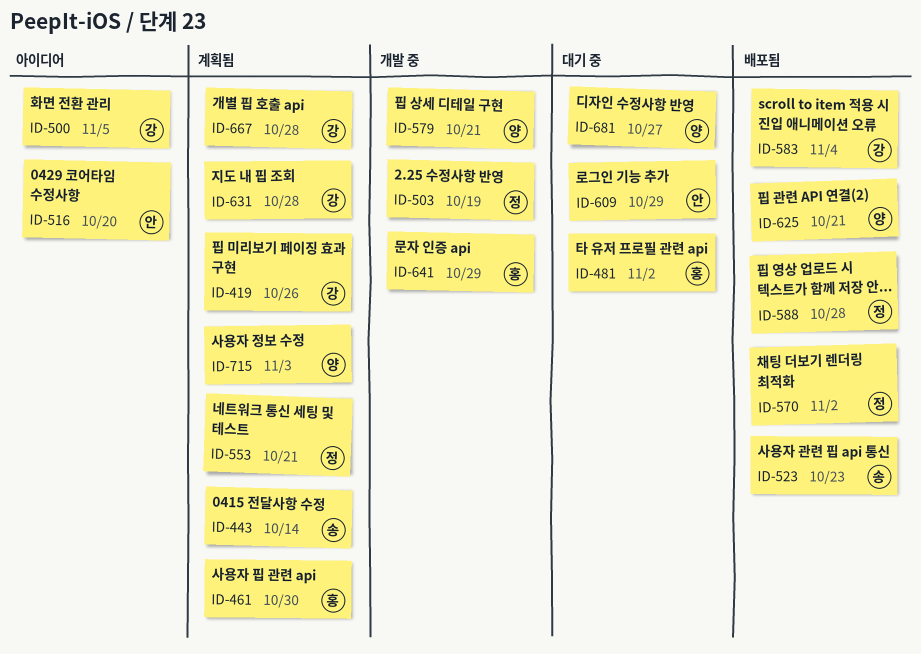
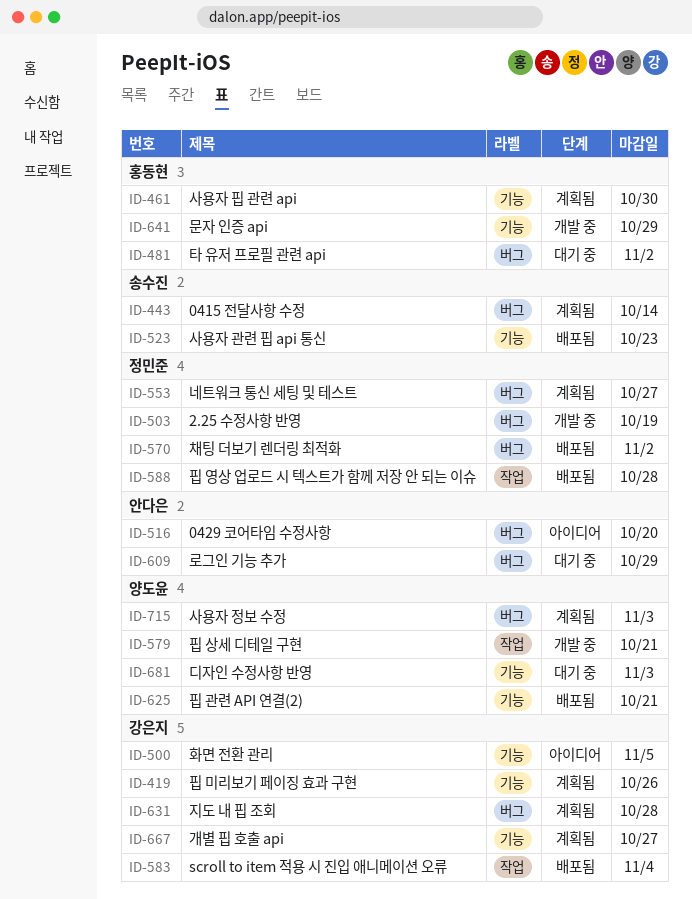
ID-553, due: Oct 21 -> Oct 27
ID-667, due: Oct 28 -> Oct 27
ID-681, due: Oct 27 -> Nov 3

